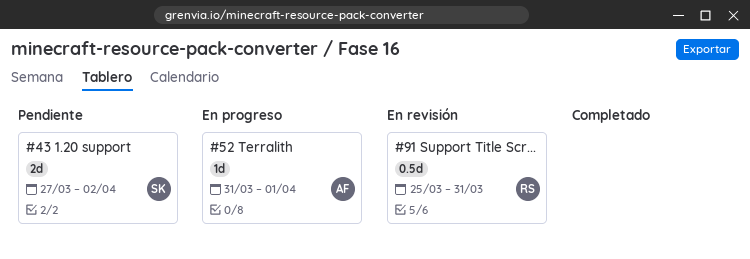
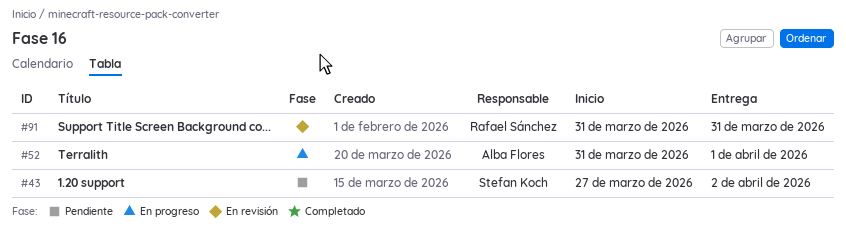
#91, start: Mar 25 -> Mar 31

